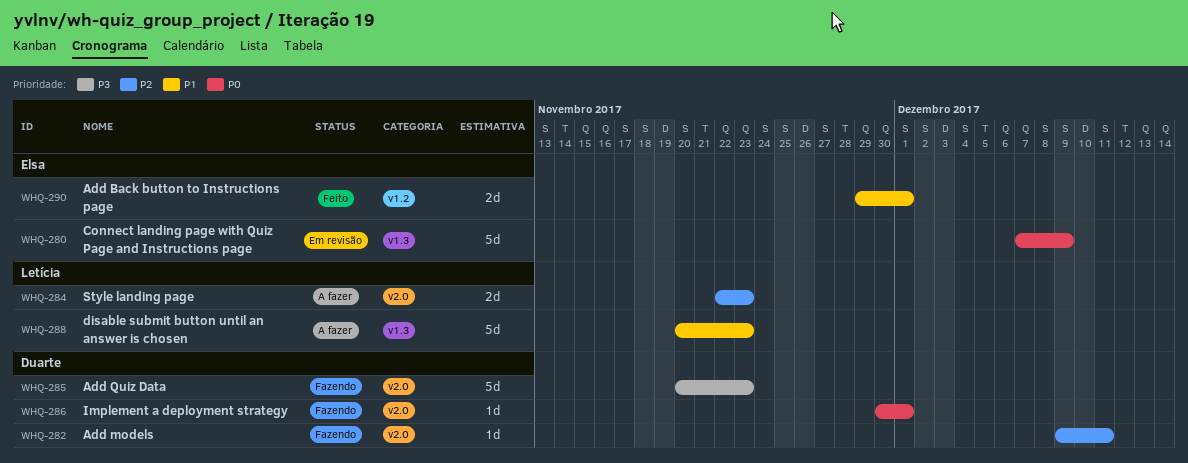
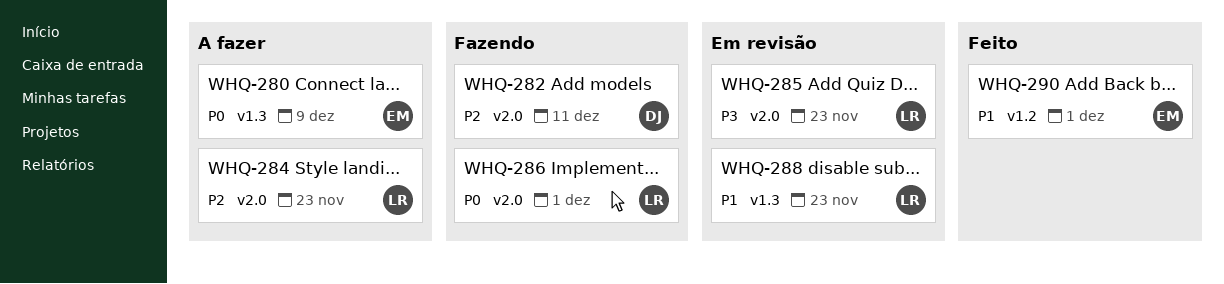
WHQ-280, status: Em revisão -> A fazer
WHQ-285, status: Fazendo -> Em revisão
WHQ-285, owner: Duarte -> Letícia
WHQ-286, owner: Duarte -> Letícia
WHQ-288, status: A fazer -> Em revisão

